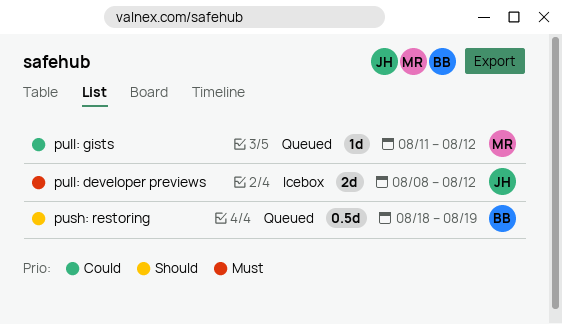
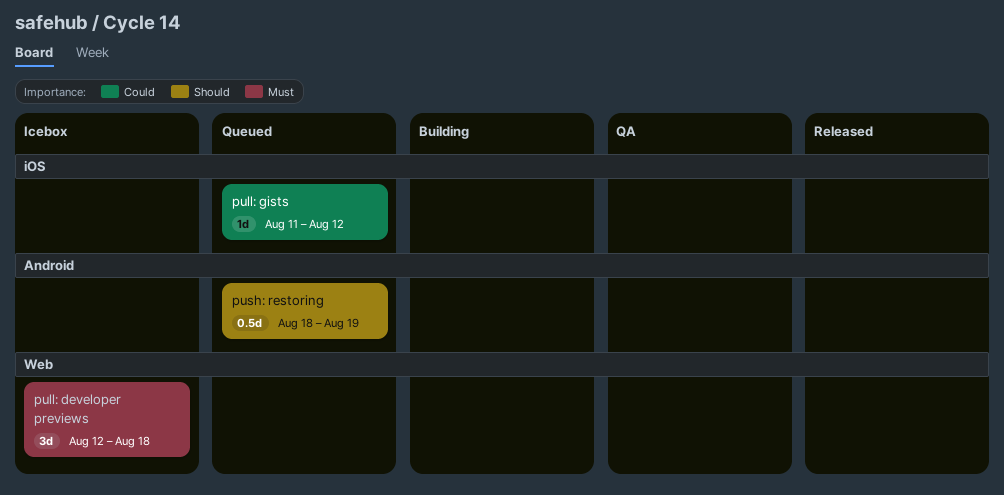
pull: developer previews, estimate: 2d -> 3d
pull: developer previews, start: Aug 8 -> Aug 12
pull: developer previews, due: Aug 12 -> Aug 18

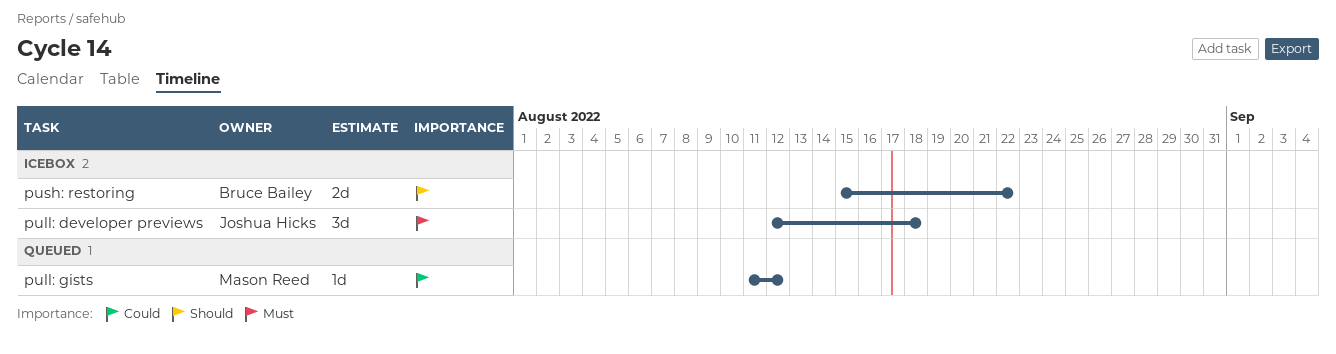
push: restoring, status: Queued -> Icebox
push: restoring, estimate: 0.5d -> 2d
push: restoring, start: Aug 18 -> Aug 15
push: restoring, due: Aug 19 -> Aug 22

